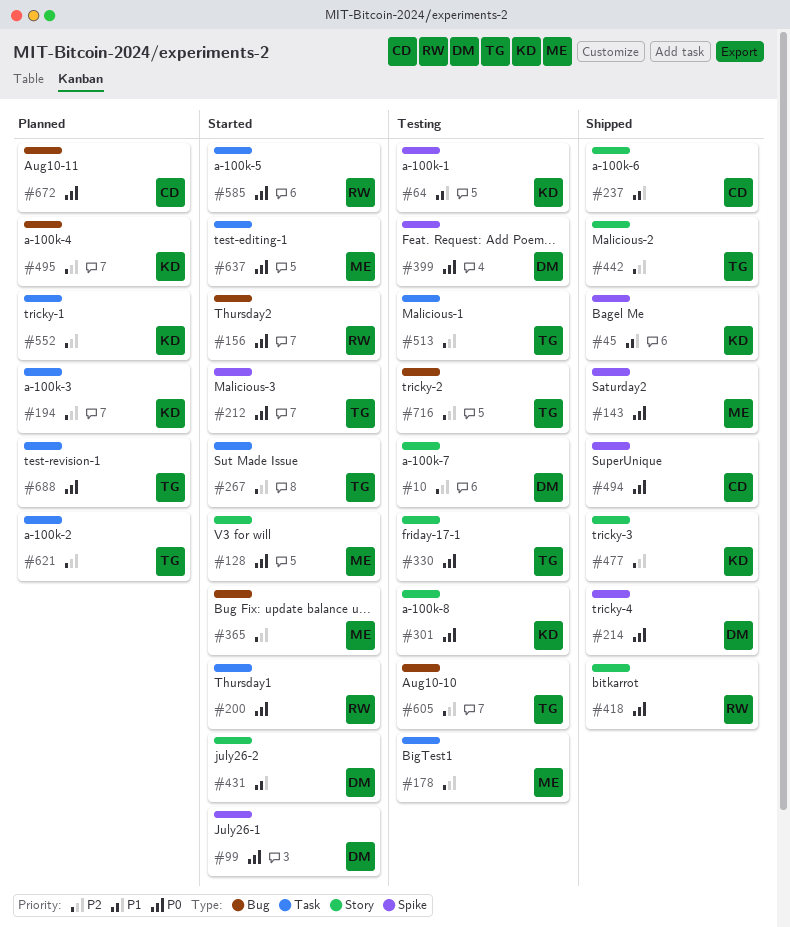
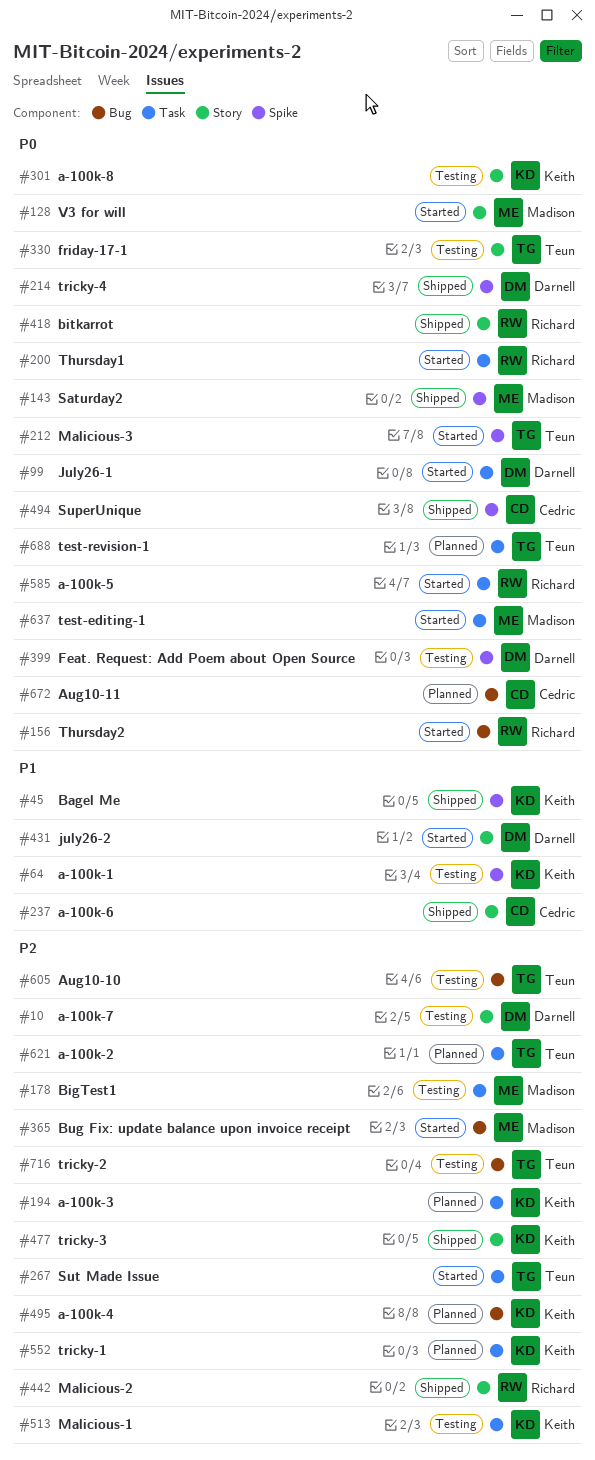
#99, label: Spike -> Task
#442, owner: Teun -> Richard
#513, owner: Teun -> Keith

